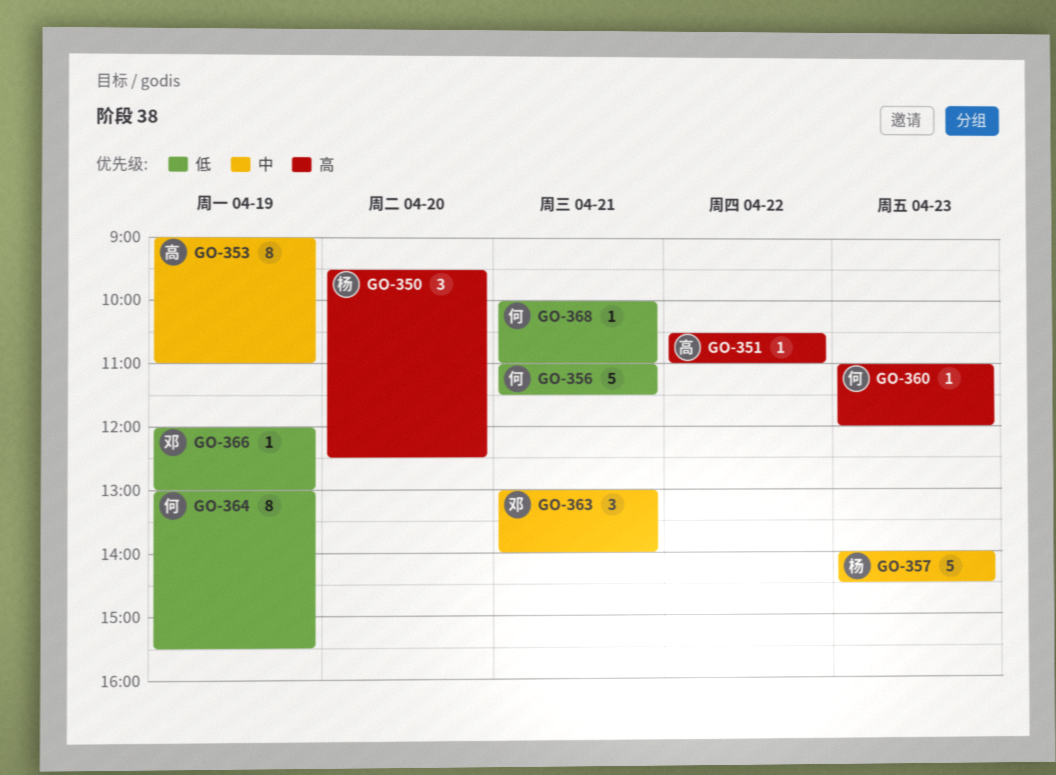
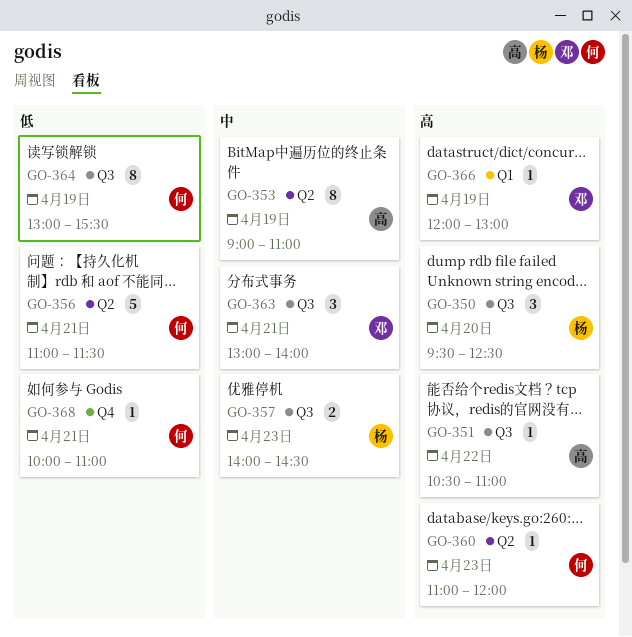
GO-357, estimate: 5 -> 2
GO-366, priority: 低 -> 高

